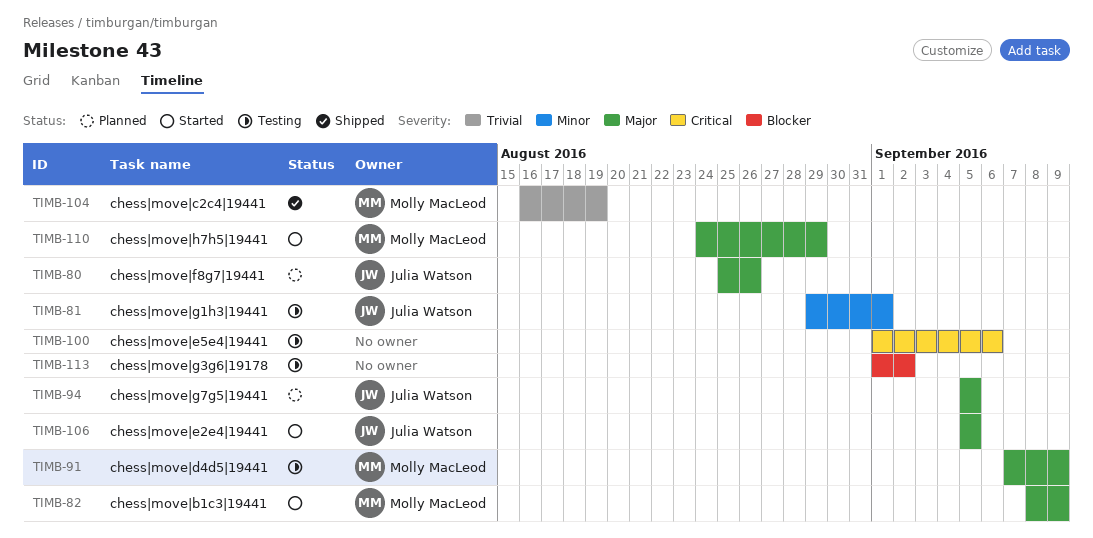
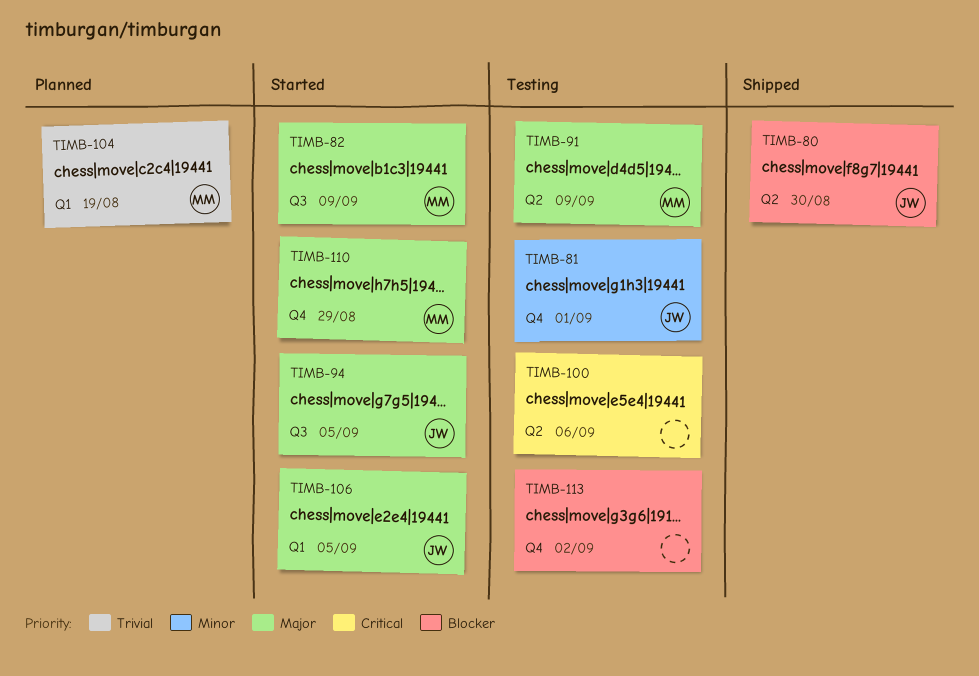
TIMB-80, status: Planned -> Shipped
TIMB-80, priority: Major -> Blocker
TIMB-80, due: Aug 26 -> Aug 30
TIMB-94, status: Planned -> Started
TIMB-104, status: Shipped -> Planned

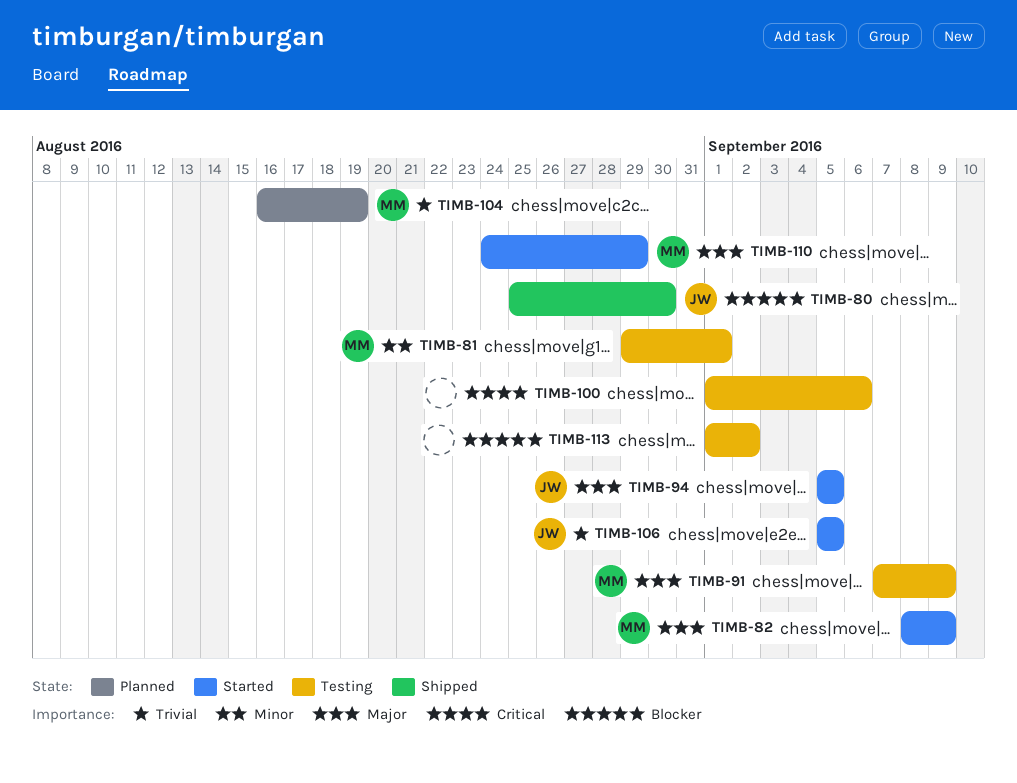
TIMB-81, owner: JW -> MM
TIMB-106, priority: Major -> Trivial

